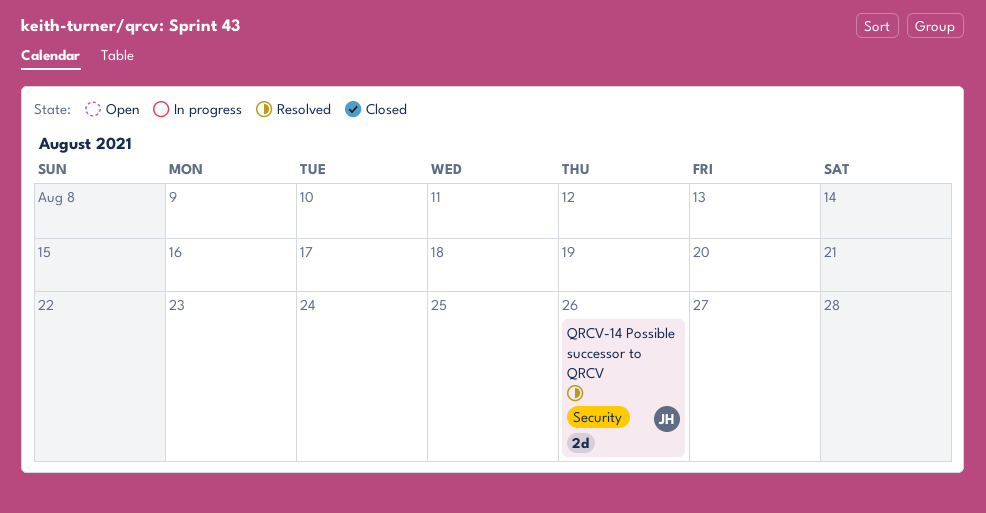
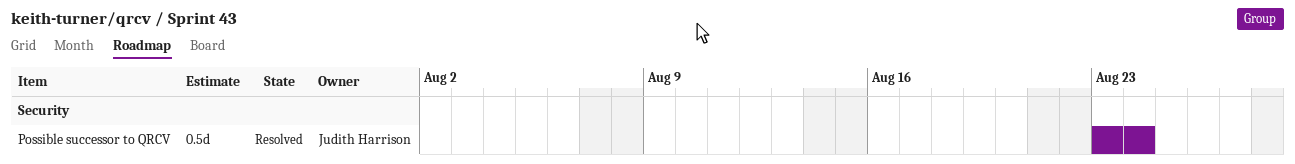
Possible successor to QRCV, estimate: 2d -> 0.5d
Possible successor to QRCV, due: Aug 26 -> Aug 24

